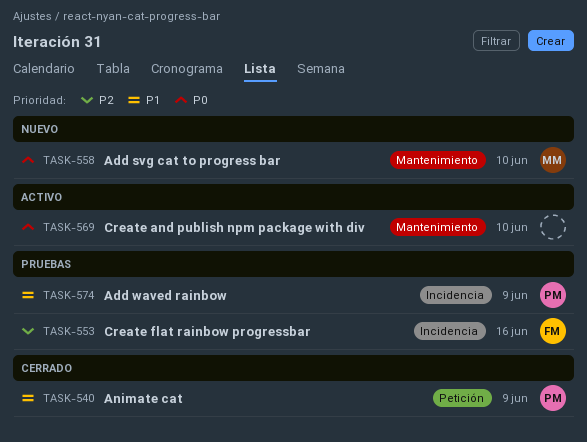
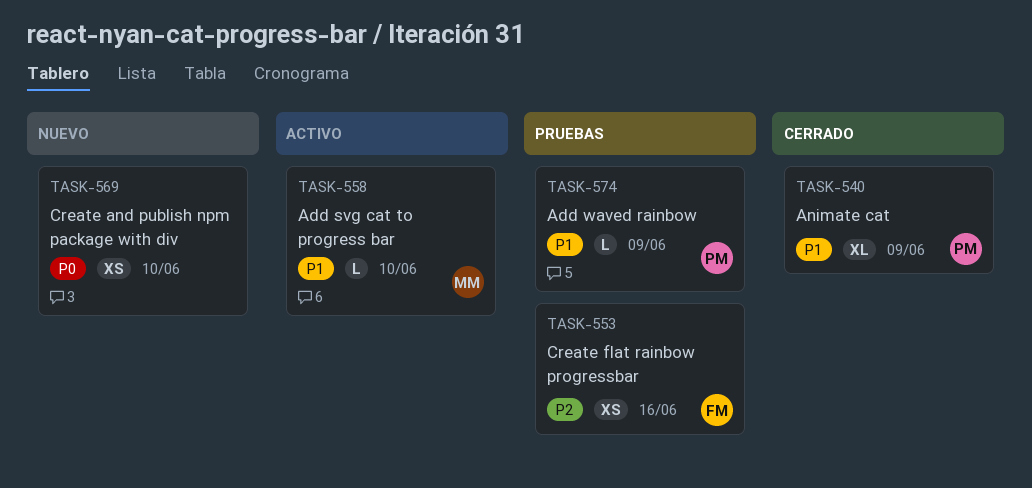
TASK-558, status: Nuevo -> Activo
TASK-558, priority: P0 -> P1
TASK-569, status: Activo -> Nuevo

